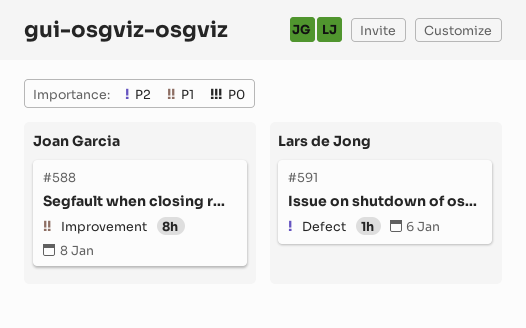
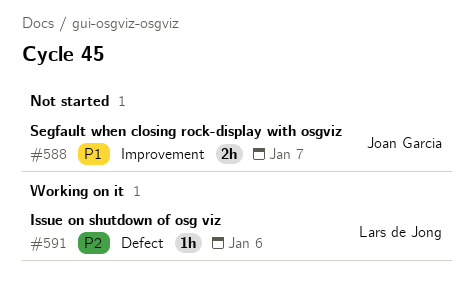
#588, estimate: 8h -> 2h
#588, due: Jan 8 -> Jan 7

